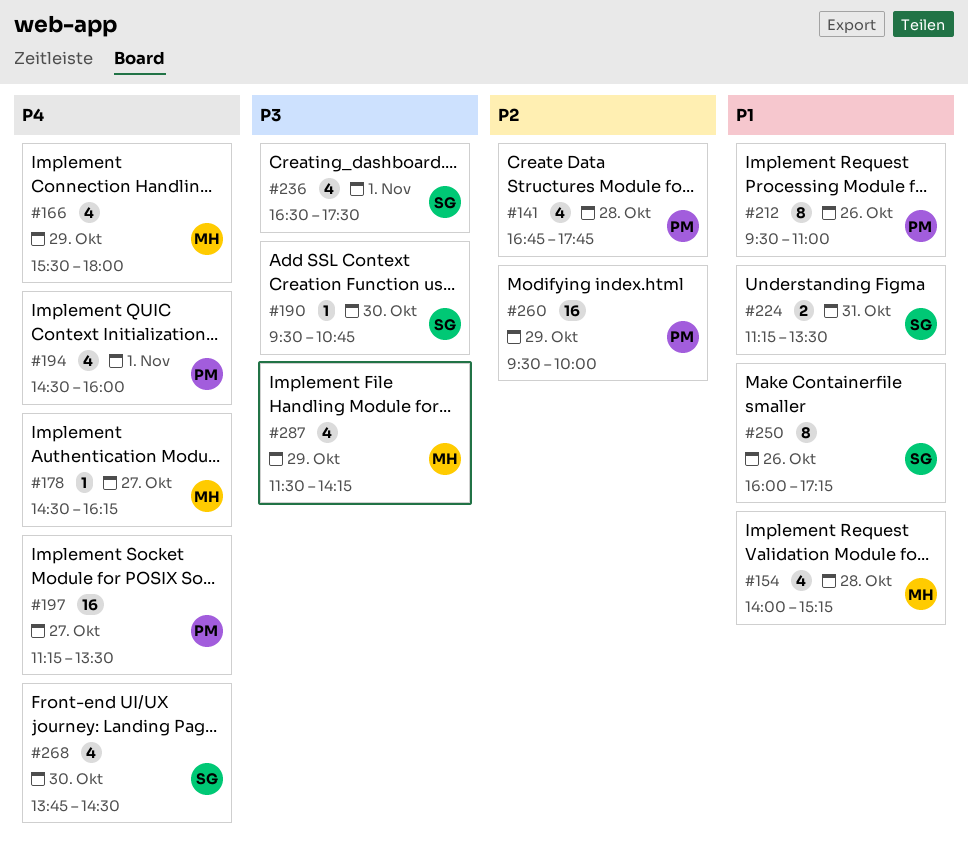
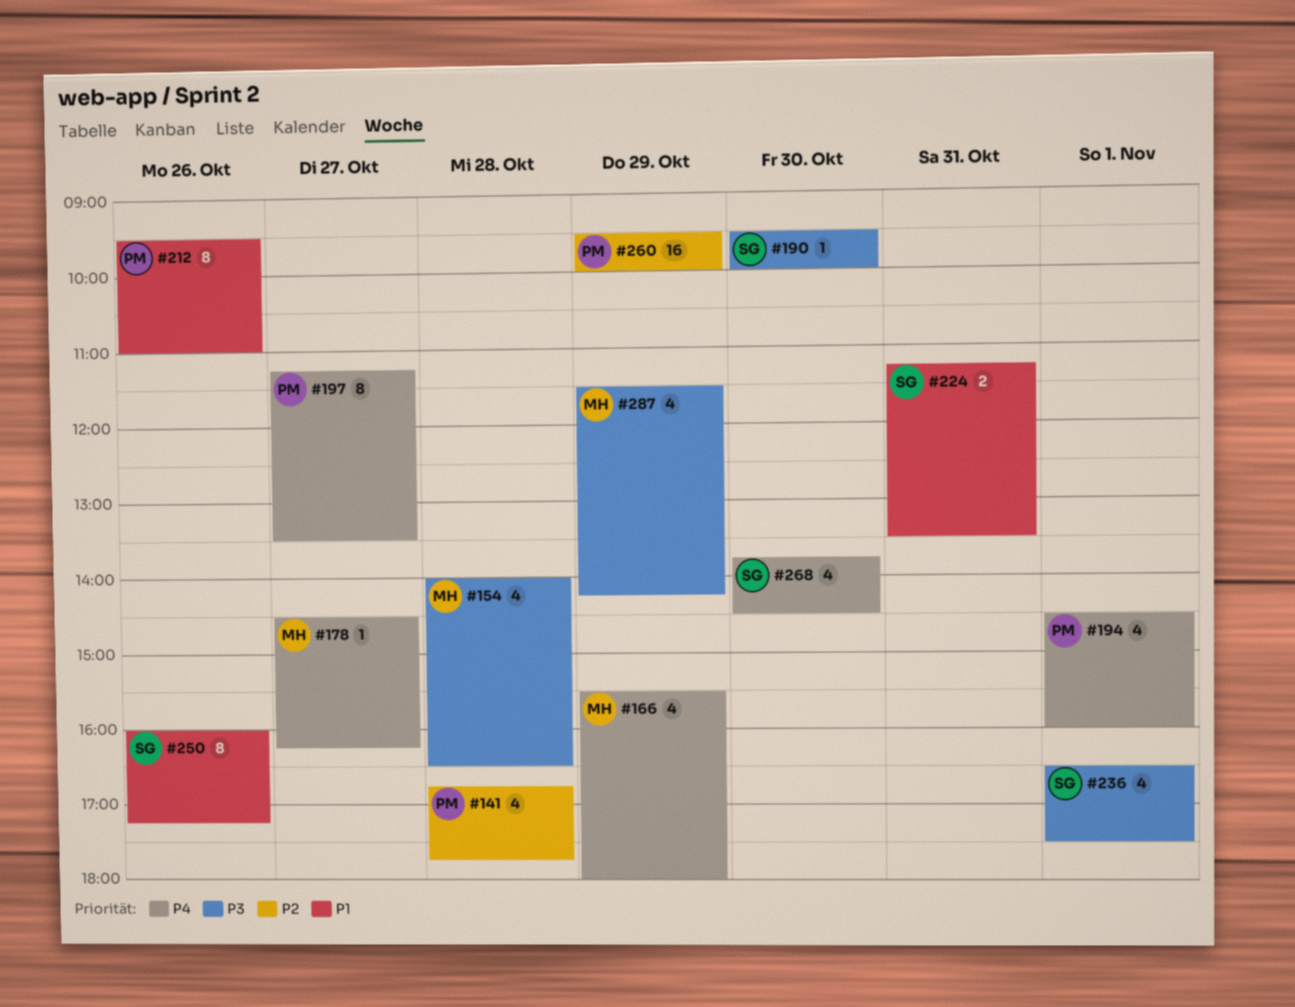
#154, priority: P1 -> P3
#154, ends: 15:15 -> 16:30
#190, ends: 10:45 -> 10:00
#197, estimate: 16 -> 8

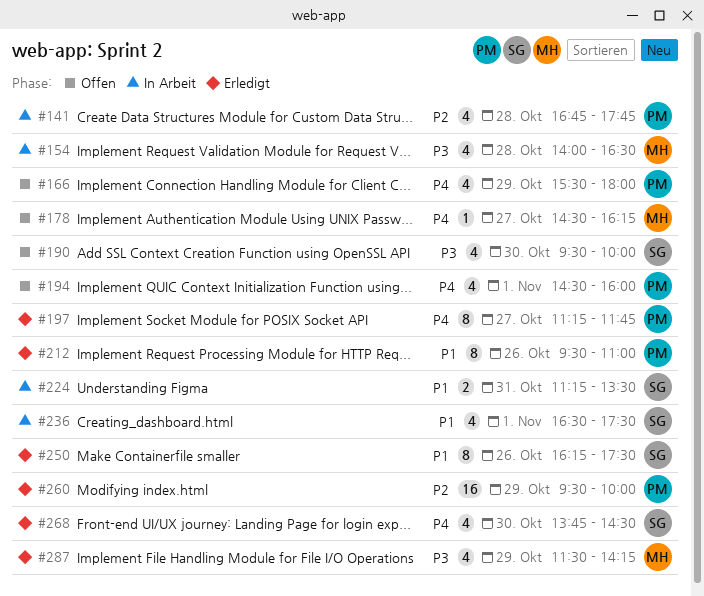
#166, owner: MH -> PM
#190, estimate: 1 -> 4
#197, ends: 13:30 -> 11:45
#236, priority: P3 -> P1
#250, begins: 16:00 -> 16:15
#250, ends: 17:15 -> 17:30

